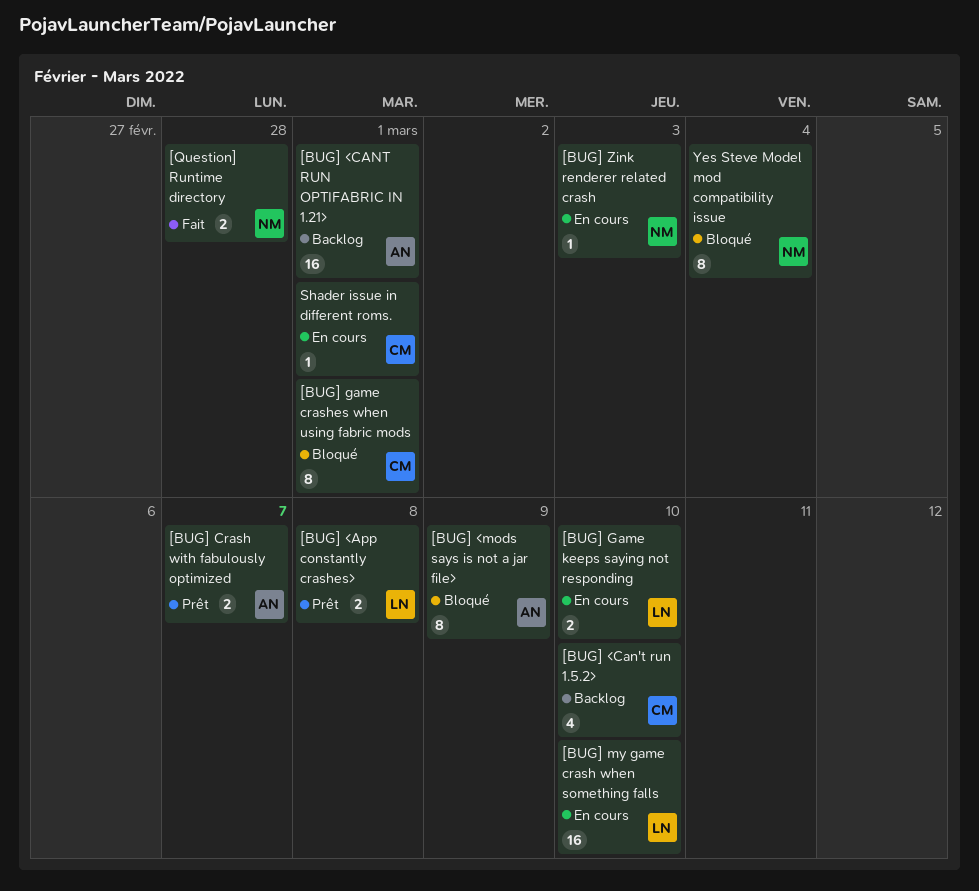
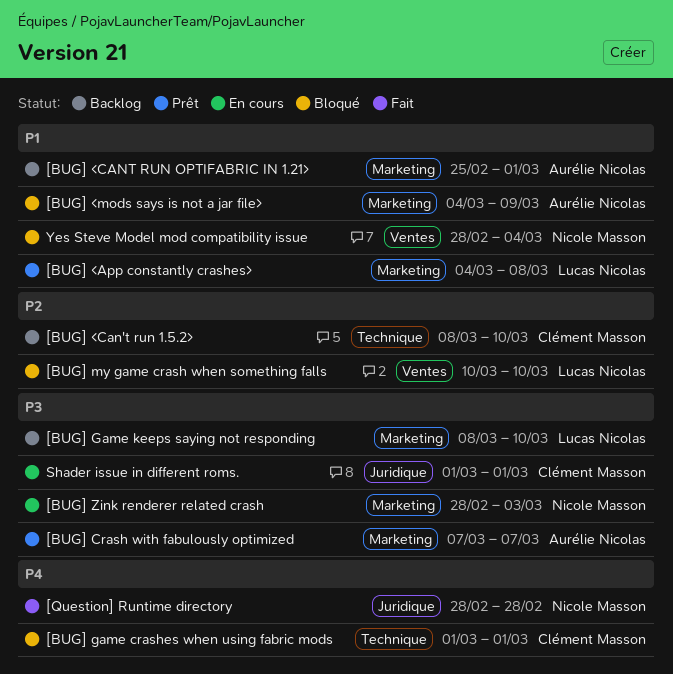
[BUG] Game keeps saying not responding, status: En cours -> Backlog
[BUG] my game crash when something falls, status: En cours -> Bloqué

